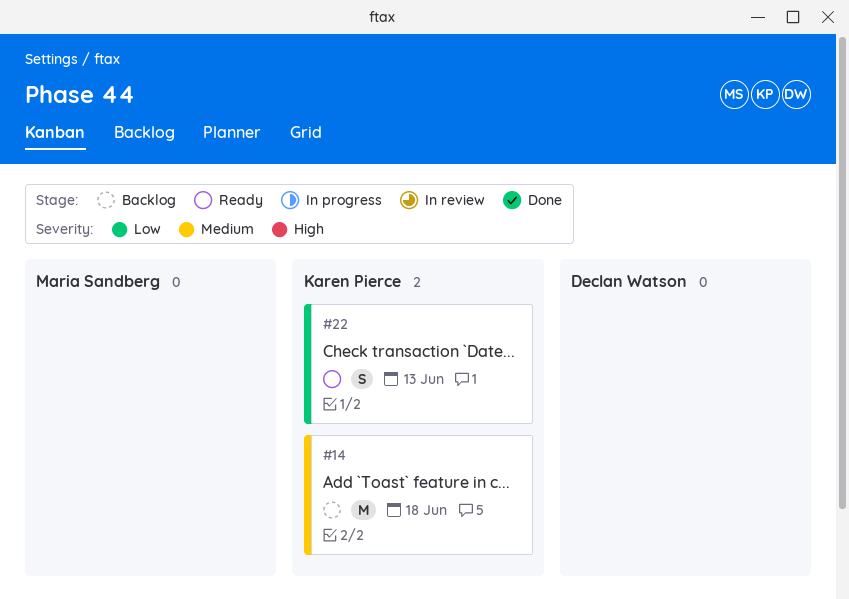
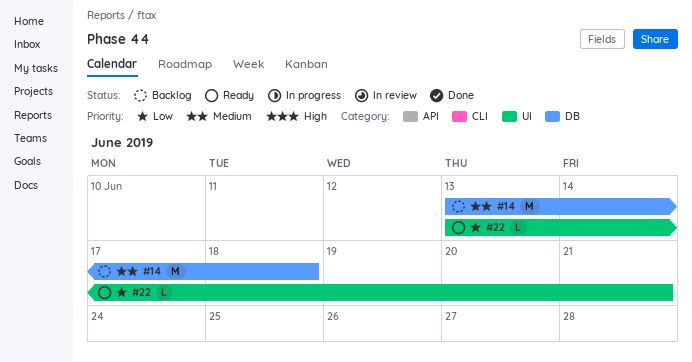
#22, estimate: S -> L
#22, due: Jun 13 -> Jun 21

